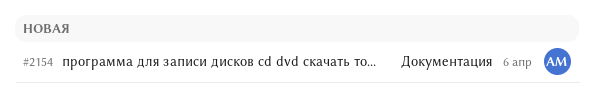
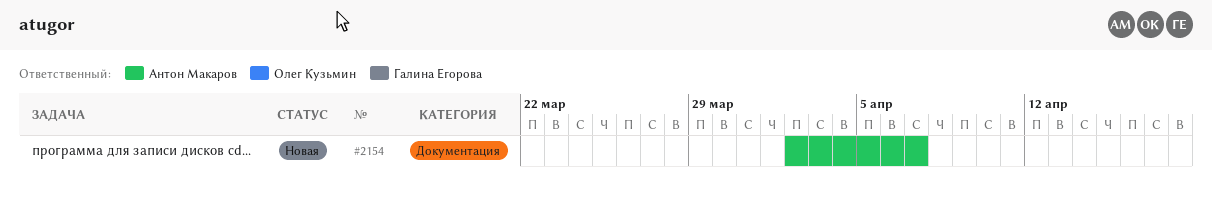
#2154, due: Apr 6 -> Apr 7

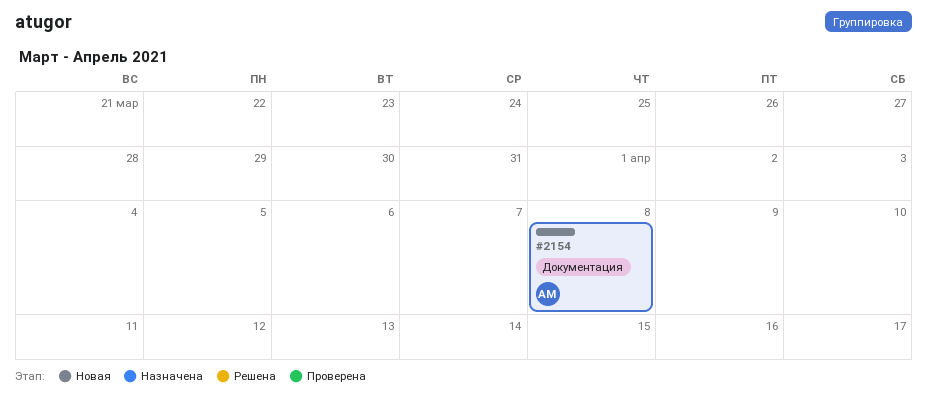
#2154, due: Apr 7 -> Apr 8

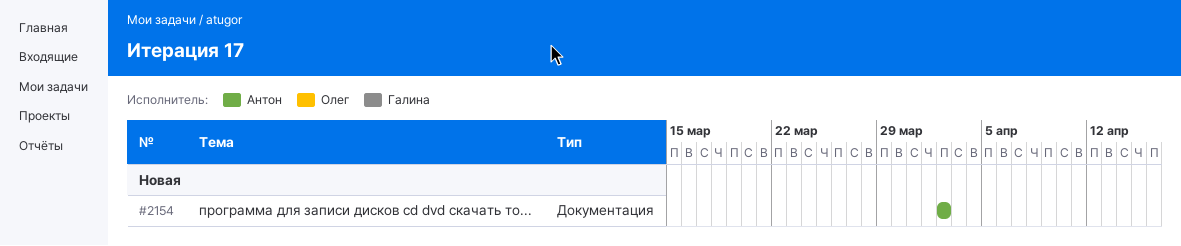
#2154, due: Apr 8 -> Apr 2

